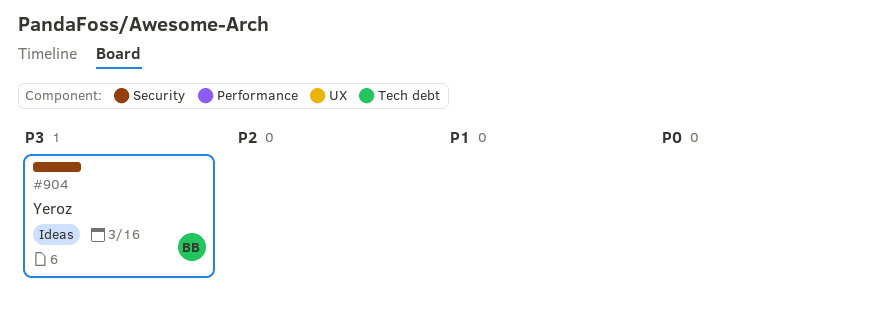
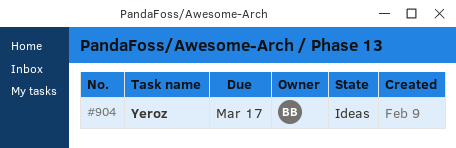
#904, due: Mar 16 -> Mar 17

